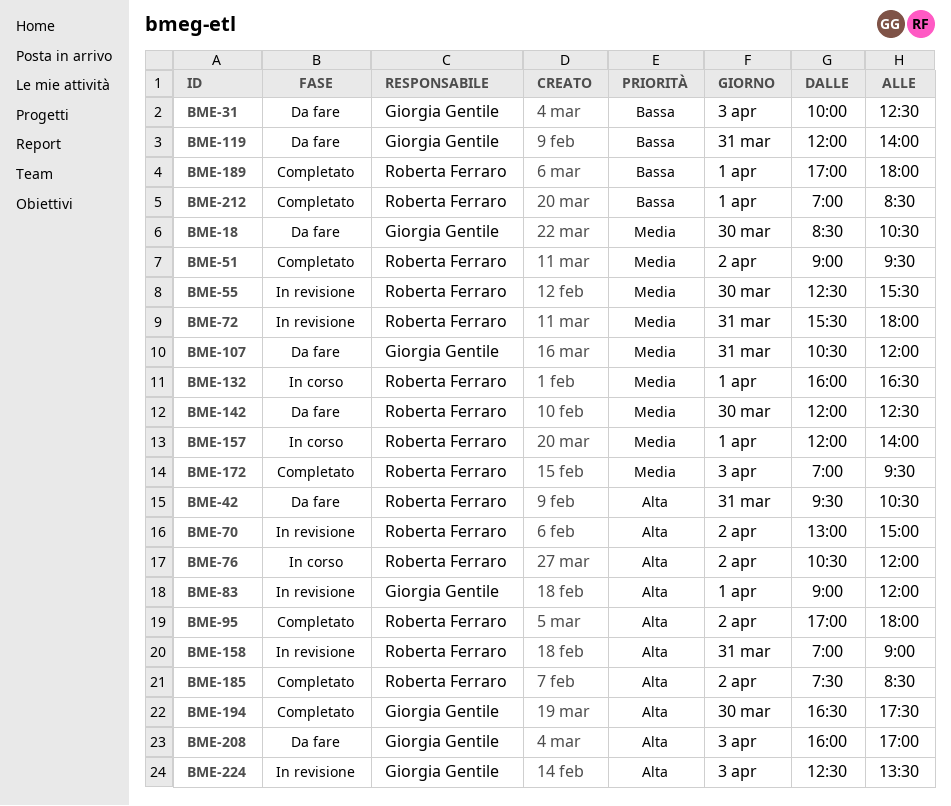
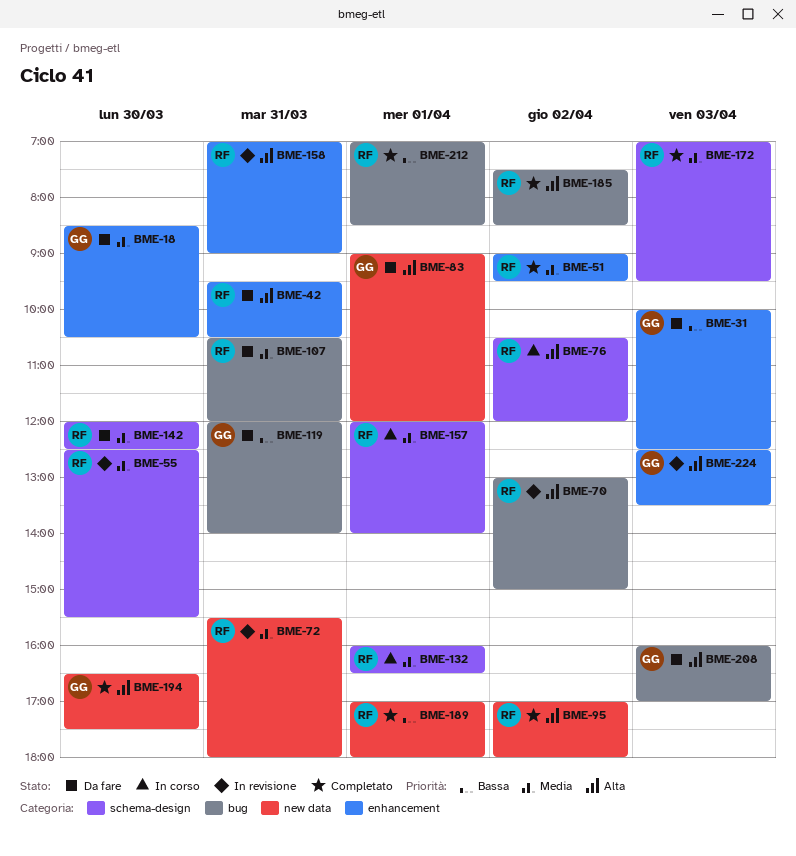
BME-83, status: In revisione -> Da fare
BME-107, owner: Giorgia Gentile -> Roberta Ferraro

